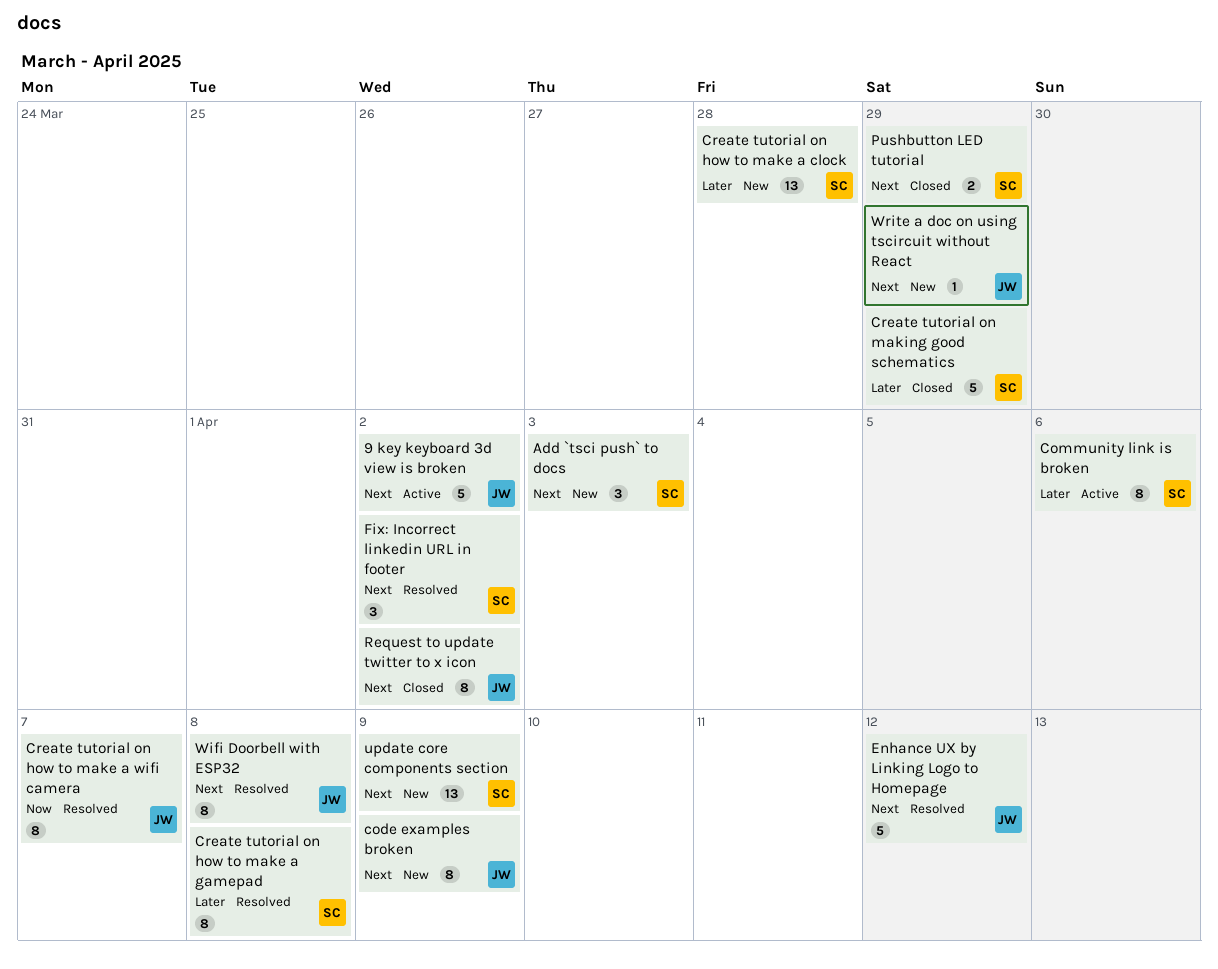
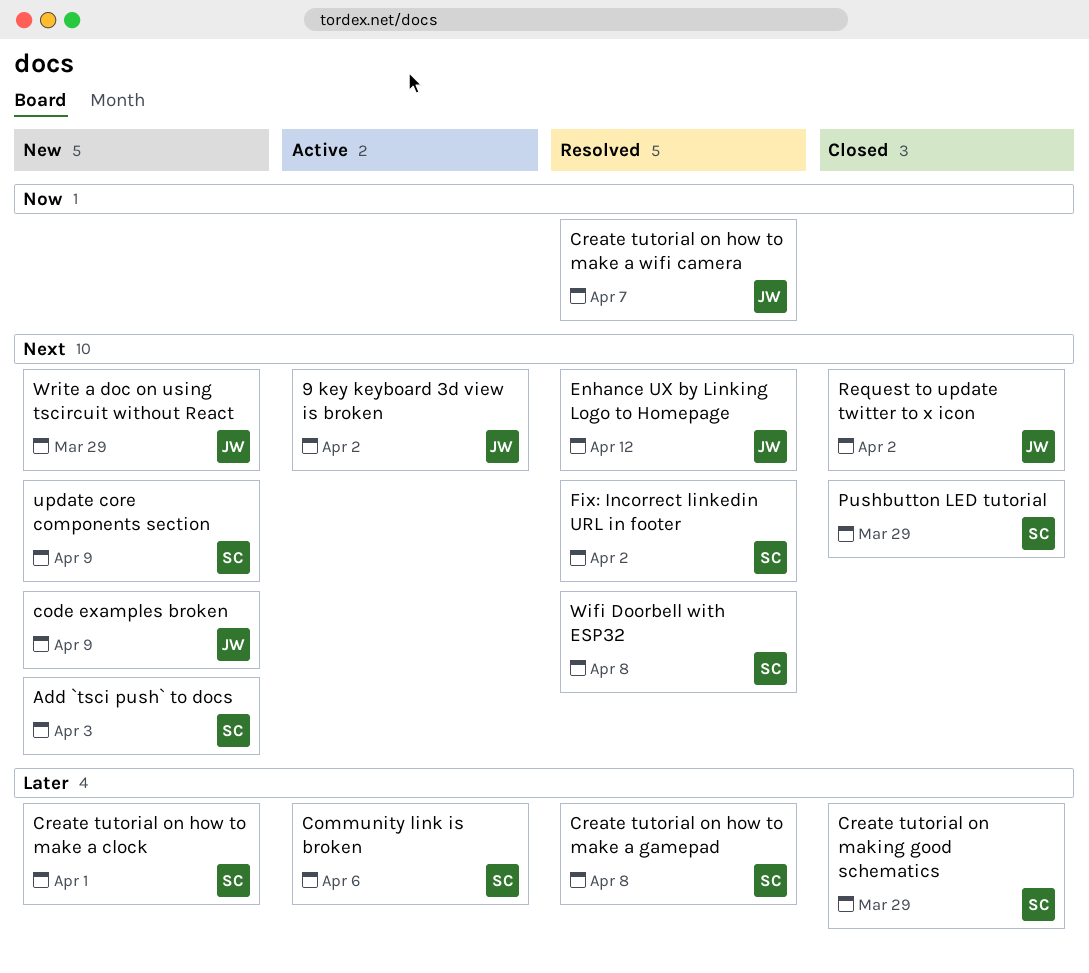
Create tutorial on how to make a clock, due: Mar 28 -> Apr 1
Wifi Doorbell with ESP32, owner: JW -> SC

